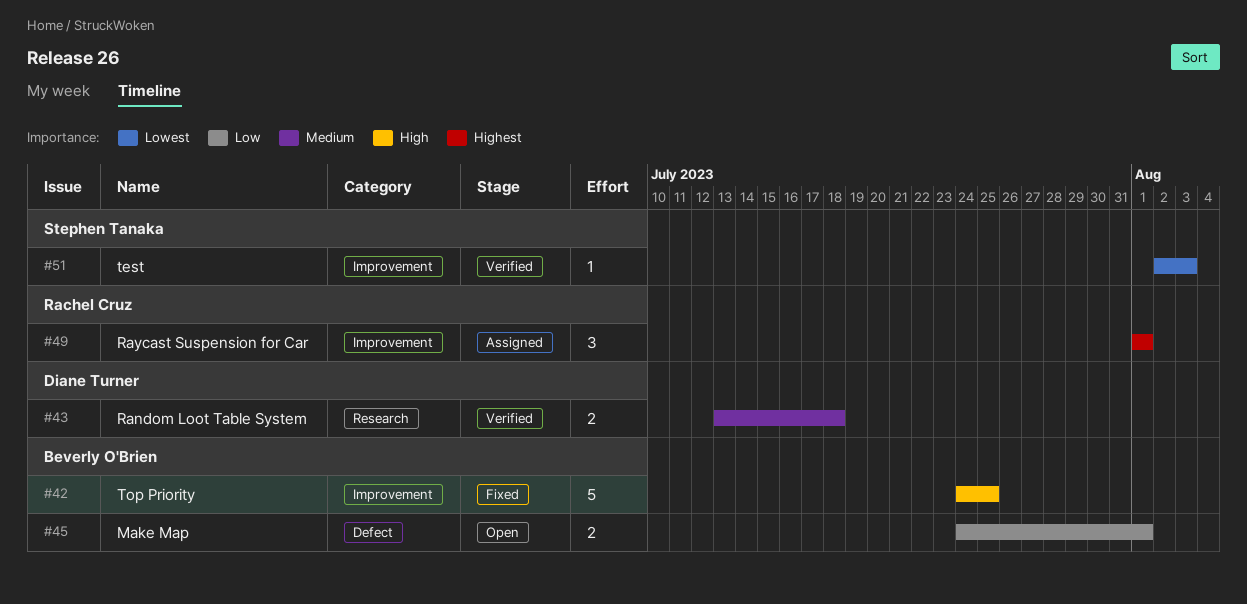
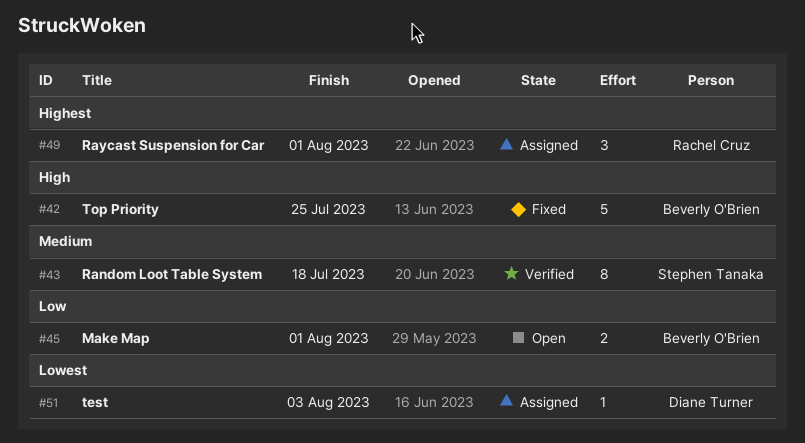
#43, owner: Diane Turner -> Stephen Tanaka
#43, estimate: 2 -> 8
#51, status: Verified -> Assigned
#51, owner: Stephen Tanaka -> Diane Turner

